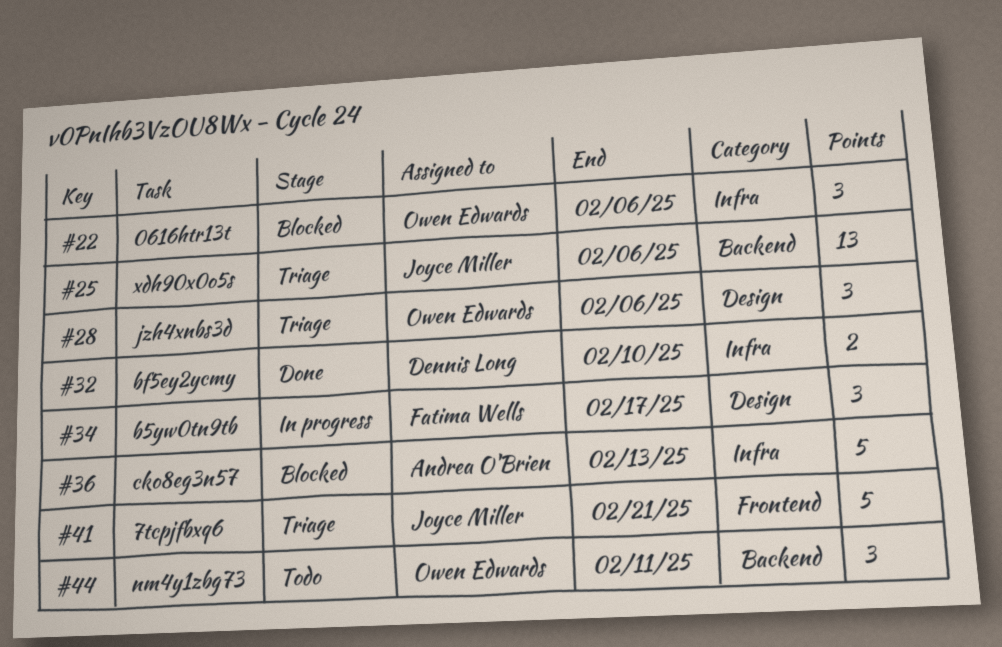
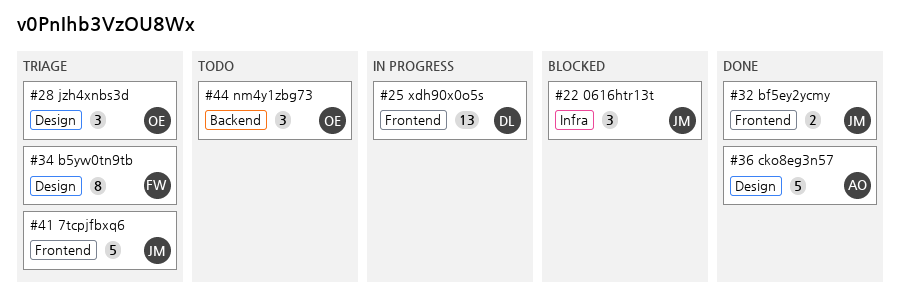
#22, owner: Owen Edwards -> Joyce Miller
#25, status: Triage -> In progress
#25, owner: Joyce Miller -> Dennis Long
#25, label: Backend -> Frontend
#32, owner: Dennis Long -> Joyce Miller
#32, label: Infra -> Frontend
#34, status: In progress -> Triage
#34, estimate: 3 -> 8
#36, status: Blocked -> Done
#36, label: Infra -> Design

